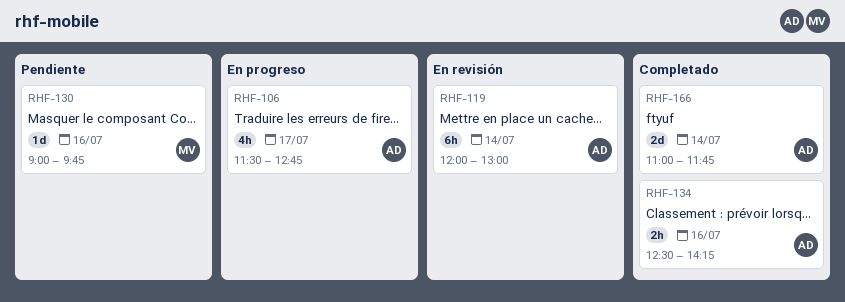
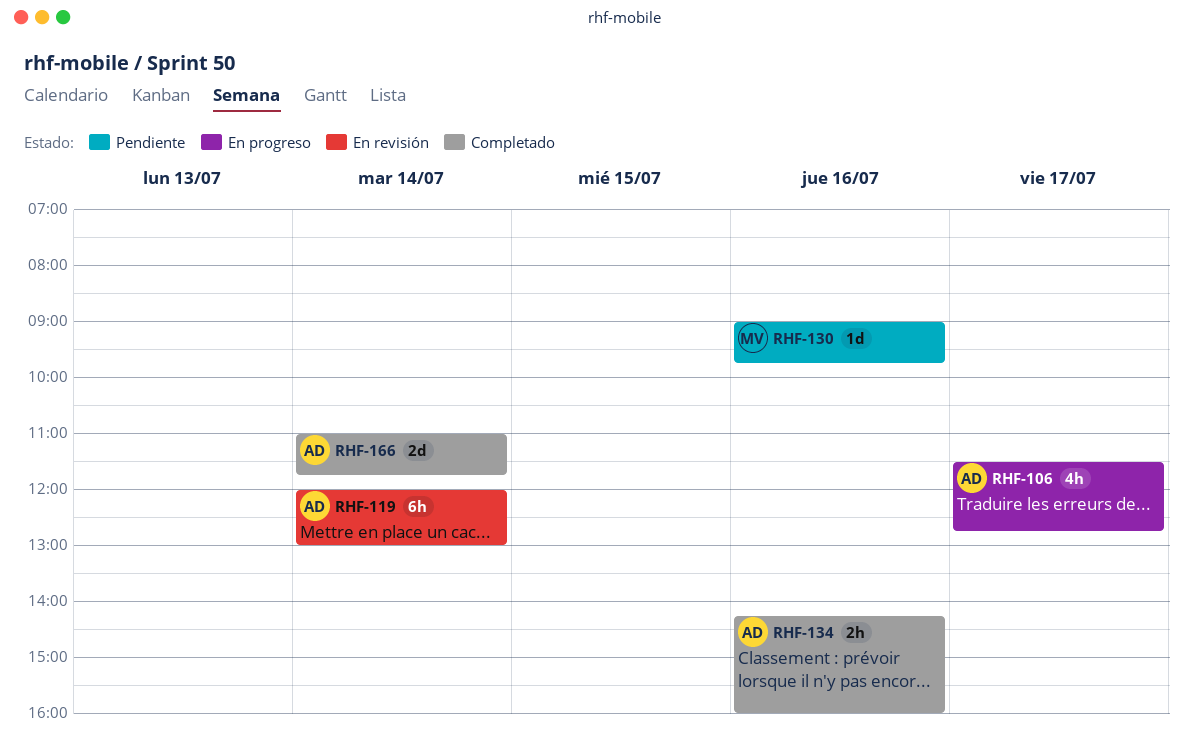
RHF-134, begins: 12:30 -> 14:15
RHF-134, ends: 14:15 -> 16:00

